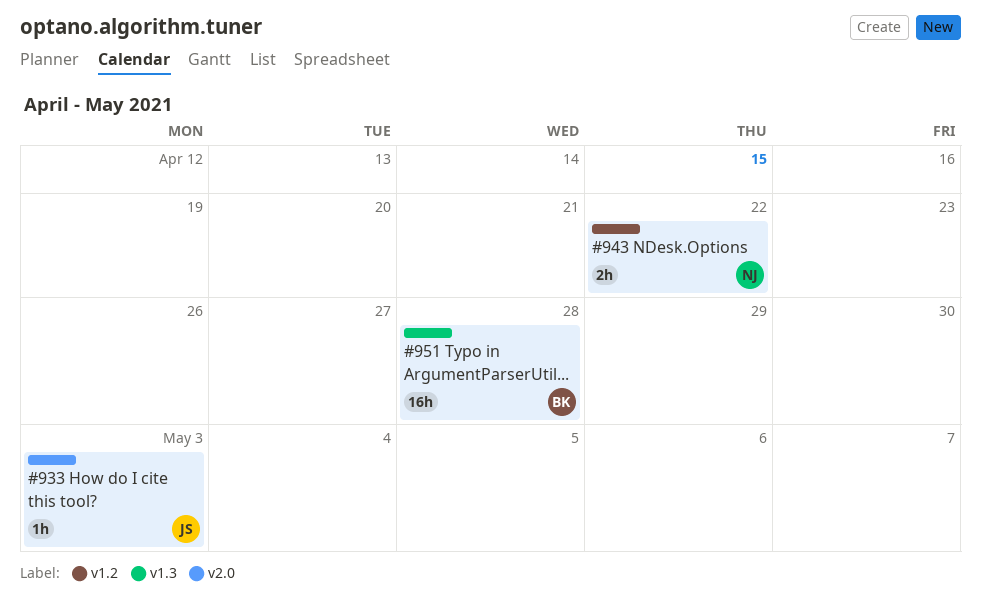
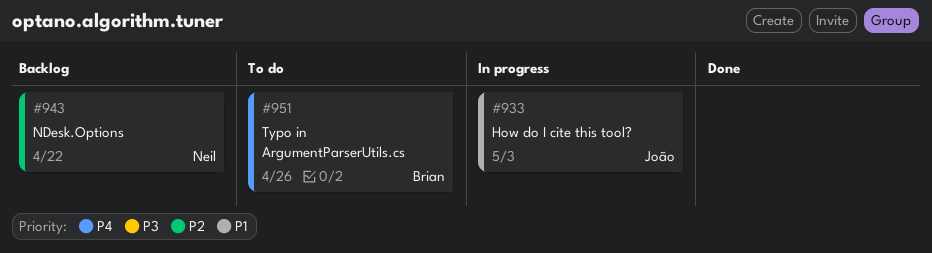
#951, due: Apr 28 -> Apr 26

